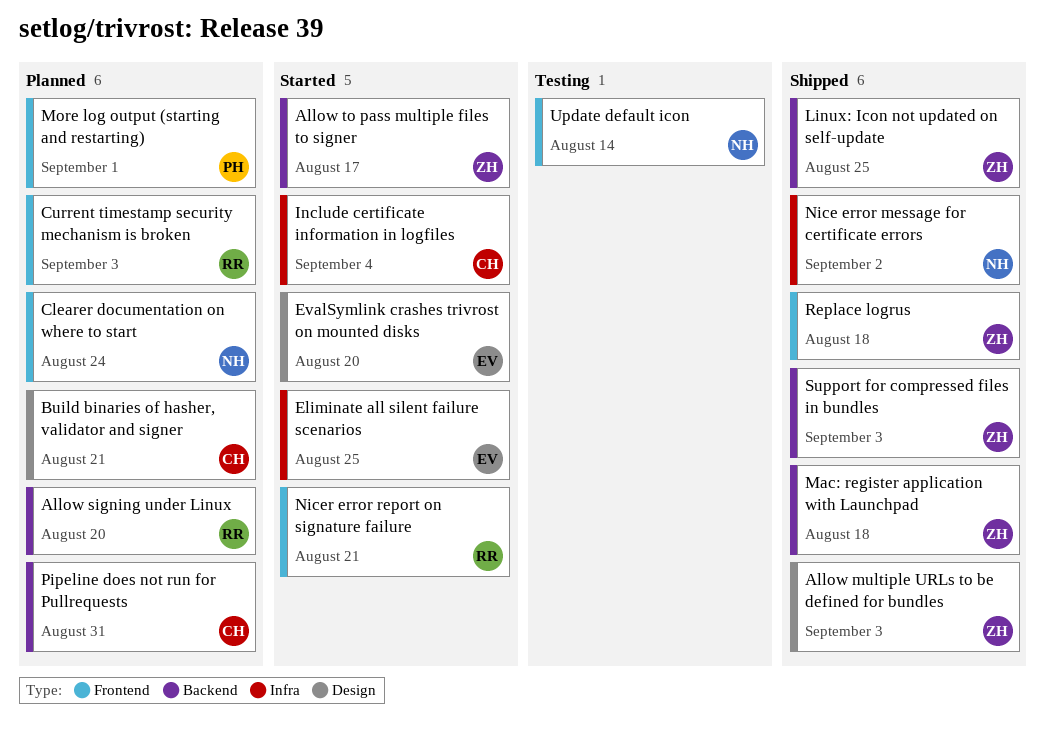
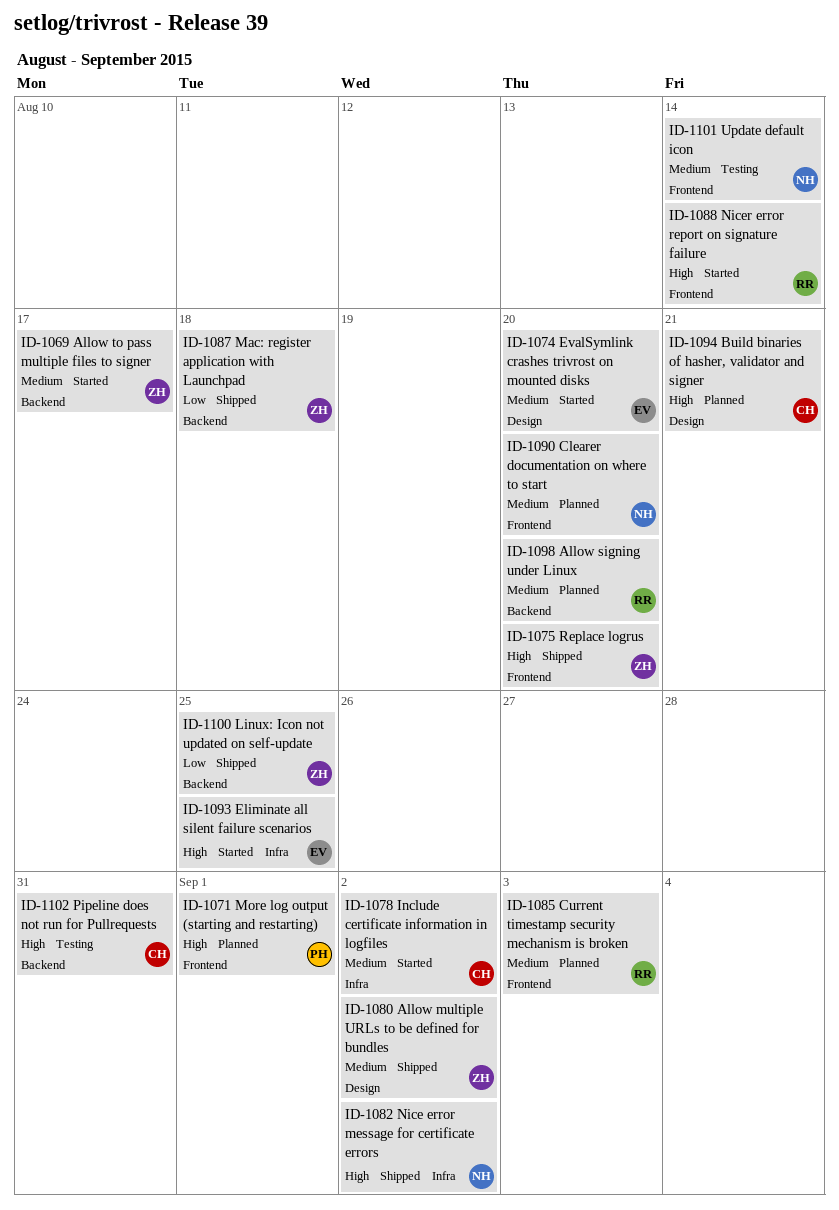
Allow multiple URLs to be defined for bundles, due: Sep 3 -> Sep 2
Clearer documentation on where to start, due: Aug 24 -> Aug 20
Include certificate information in logfiles, due: Sep 4 -> Sep 2
Nicer error report on signature failure, due: Aug 21 -> Aug 14
Pipeline does not run for Pullrequests, status: Planned -> Testing
Replace logrus, due: Aug 18 -> Aug 20
Support for compressed files in bundles: present -> none

